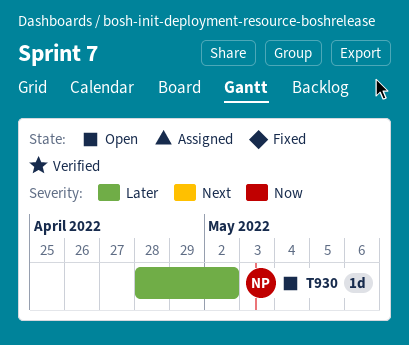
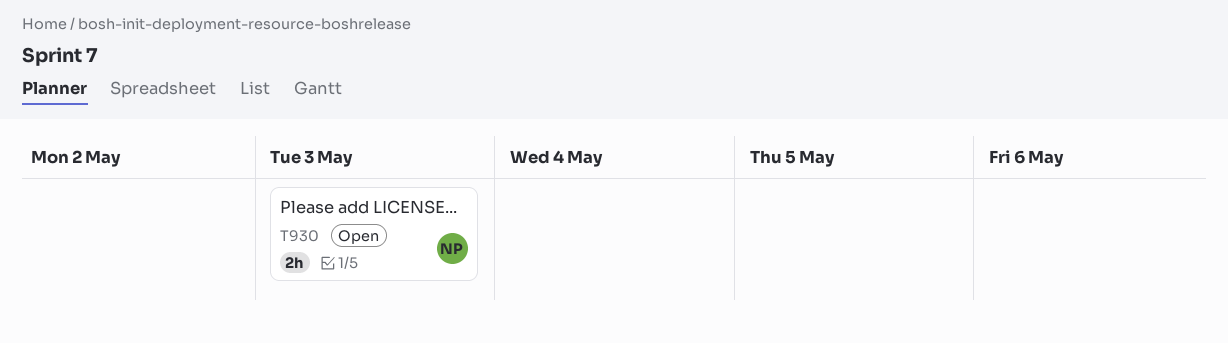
T930, estimate: 1d -> 2h
T930, due: May 2 -> May 3

